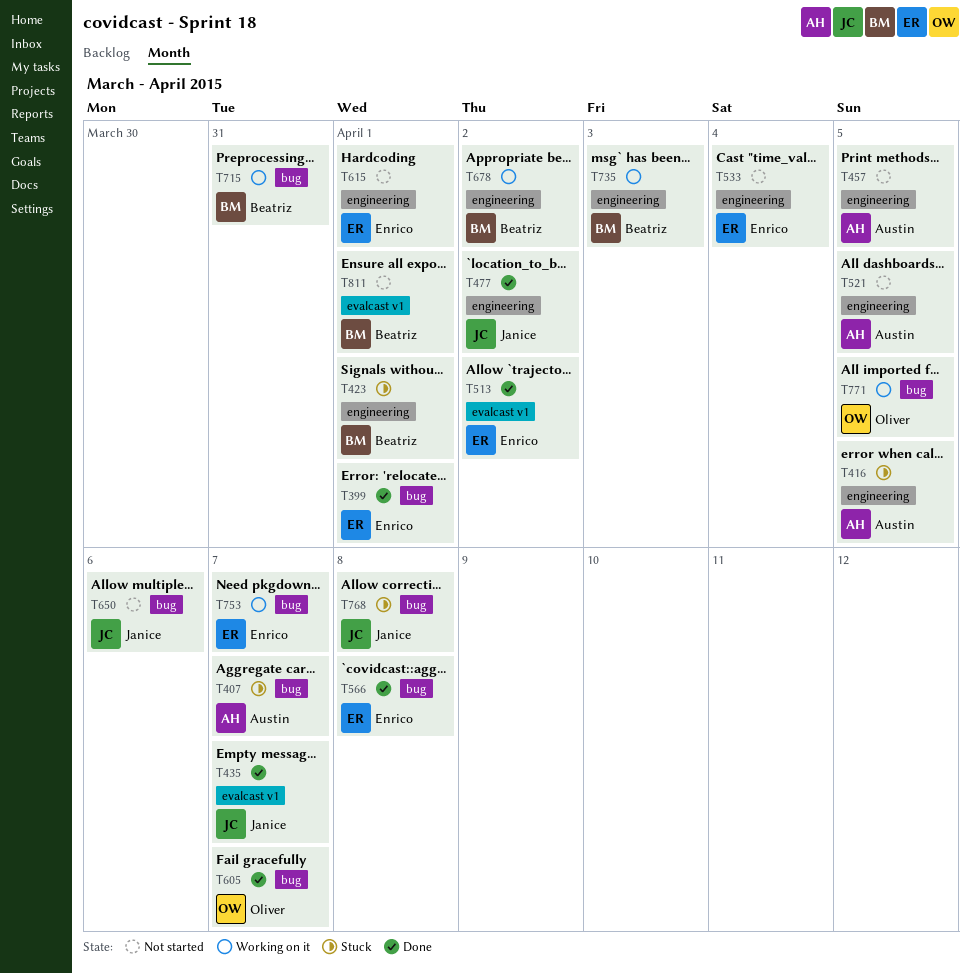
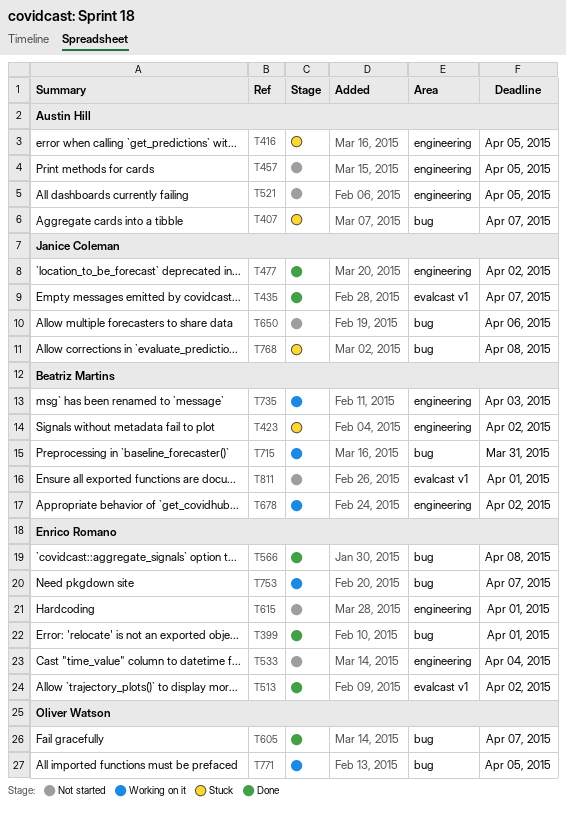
T423, due: Apr 1 -> Apr 2

